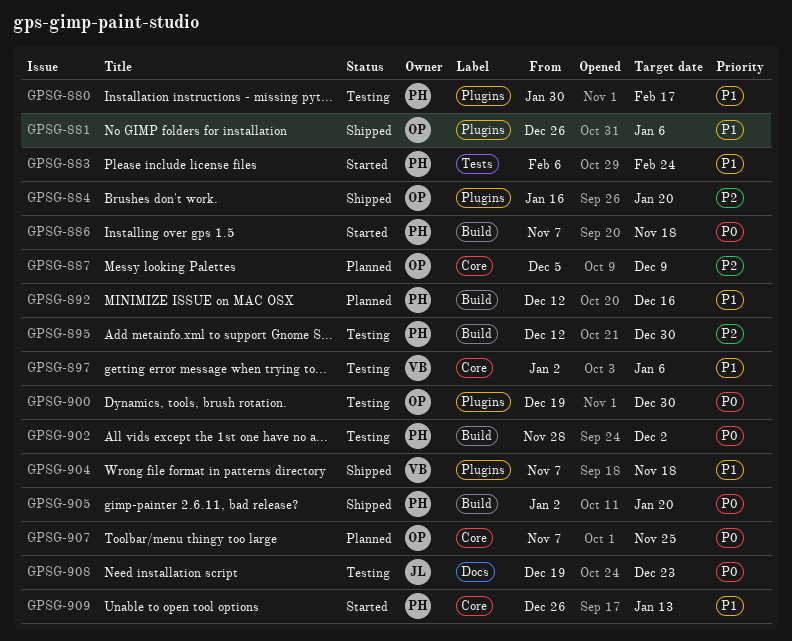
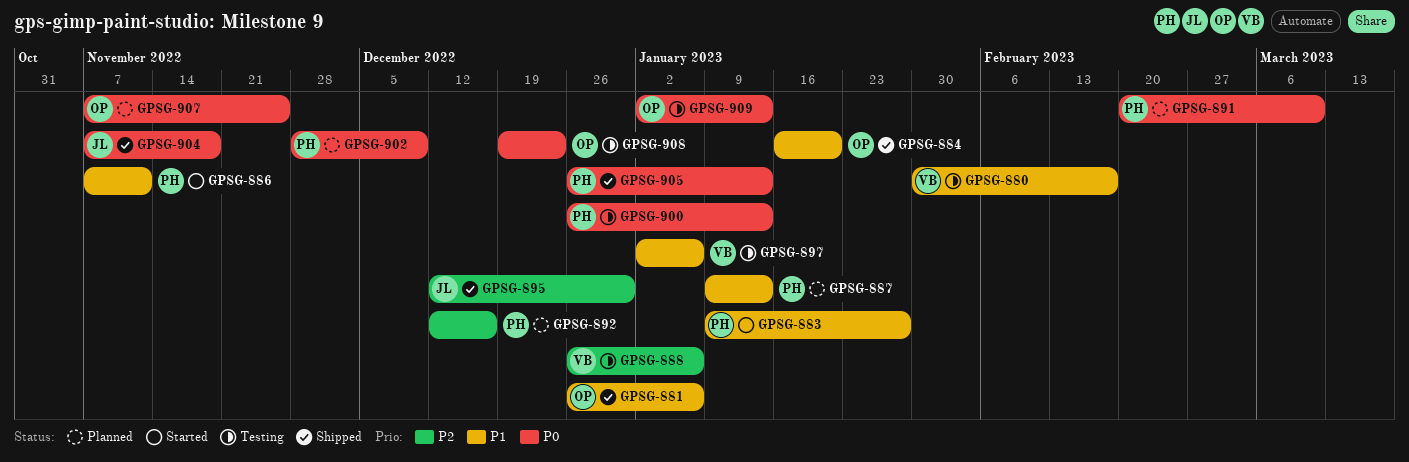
GPSG-880, owner: PH -> VB
GPSG-883, start: Feb 6 -> Jan 9
GPSG-883, due: Feb 24 -> Jan 27
GPSG-884, priority: P2 -> P1
GPSG-886, priority: P0 -> P1
GPSG-886, due: Nov 18 -> Nov 11
GPSG-887, owner: OP -> PH
GPSG-887, priority: P2 -> P1
GPSG-887, start: Dec 5 -> Jan 9
GPSG-887, due: Dec 9 -> Jan 13
GPSG-888: none -> present
GPSG-891: none -> present
GPSG-892, priority: P1 -> P2
GPSG-895, status: Testing -> Shipped
GPSG-895, owner: PH -> JL
GPSG-900, owner: OP -> PH
GPSG-900, start: Dec 19 -> Dec 26
GPSG-900, due: Dec 30 -> Jan 13
GPSG-902, status: Testing -> Planned
GPSG-902, due: Dec 2 -> Dec 9
GPSG-904, owner: VB -> JL
GPSG-904, priority: P1 -> P0
GPSG-905, start: Jan 2 -> Dec 26
GPSG-905, due: Jan 20 -> Jan 13
GPSG-908, owner: JL -> OP
GPSG-909, status: Started -> Testing
GPSG-909, owner: PH -> OP
GPSG-909, priority: P1 -> P0
GPSG-909, start: Dec 26 -> Jan 2

